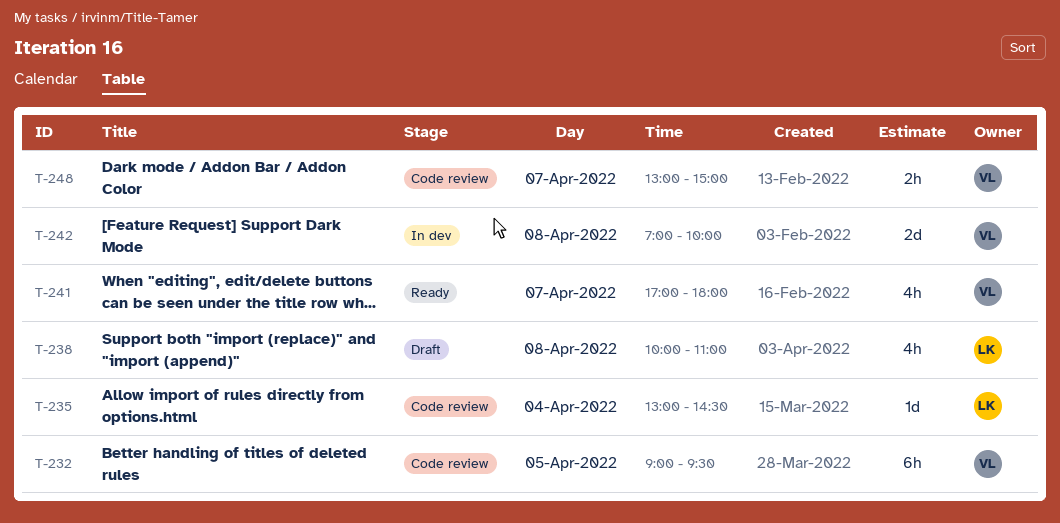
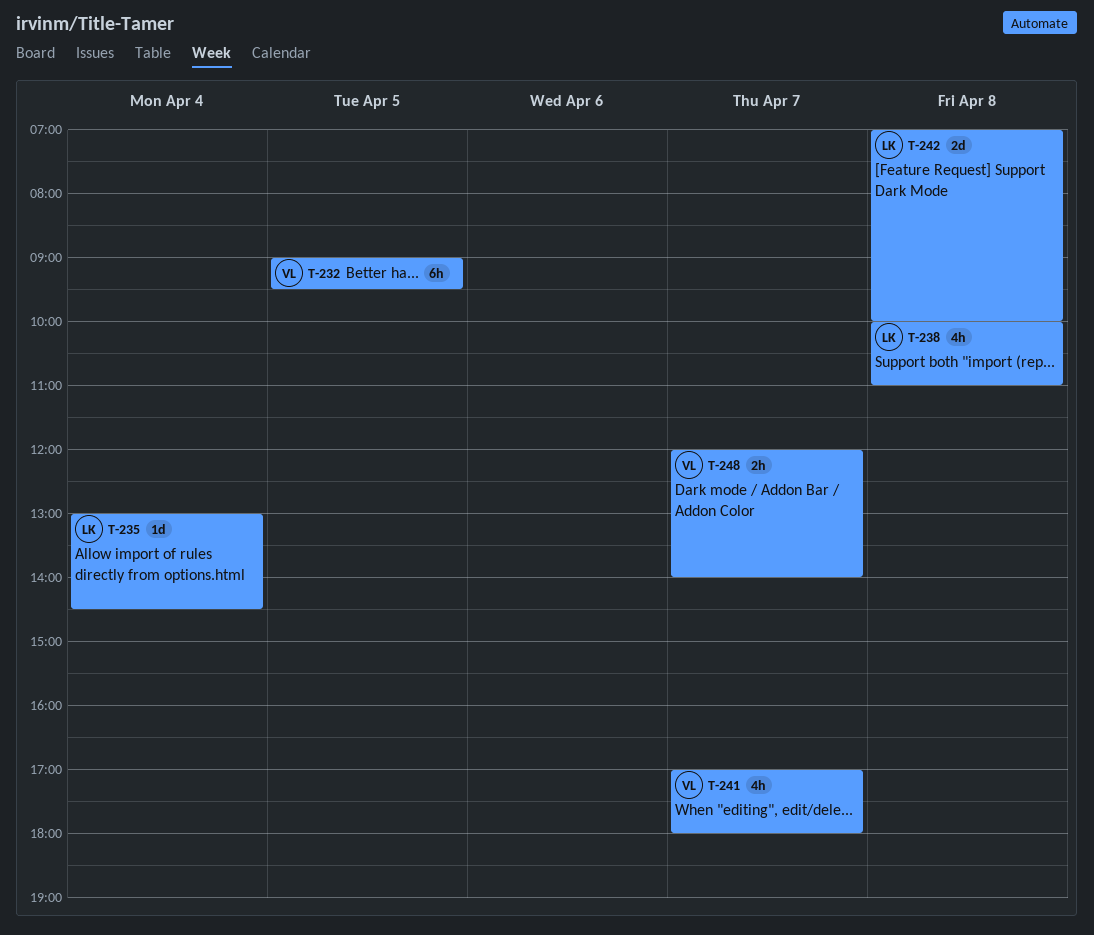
T-242, owner: VL -> LK
T-248, begins: 13:00 -> 12:00
T-248, ends: 15:00 -> 14:00

